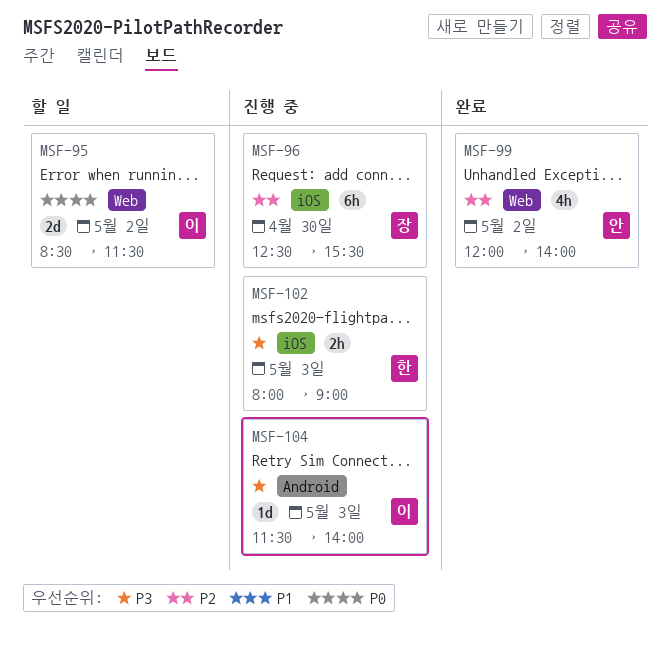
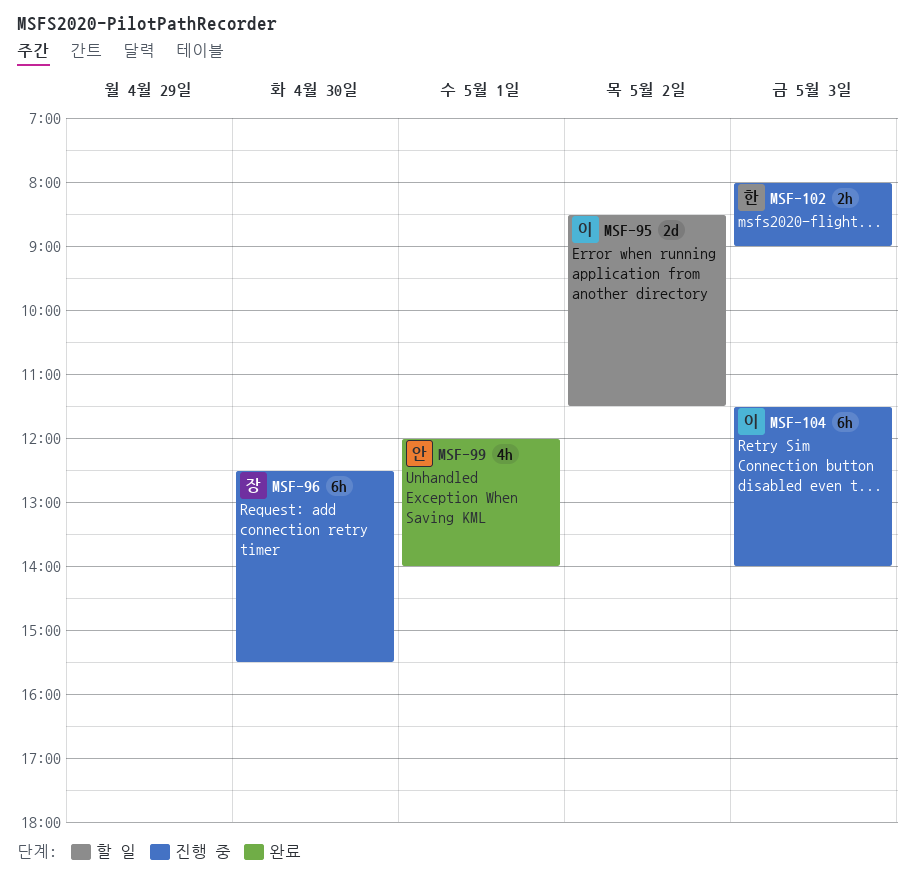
MSF-99, day: May 2 -> May 1
MSF-104, estimate: 1d -> 6h

